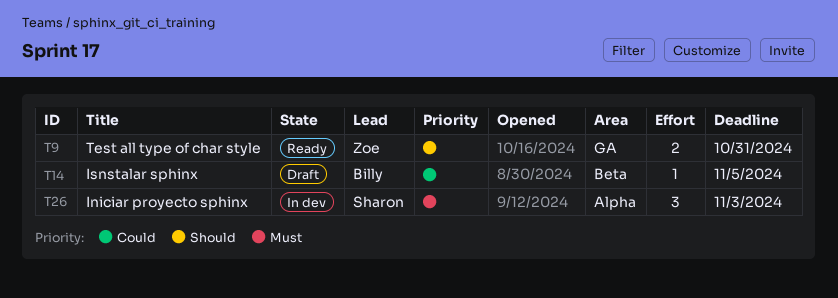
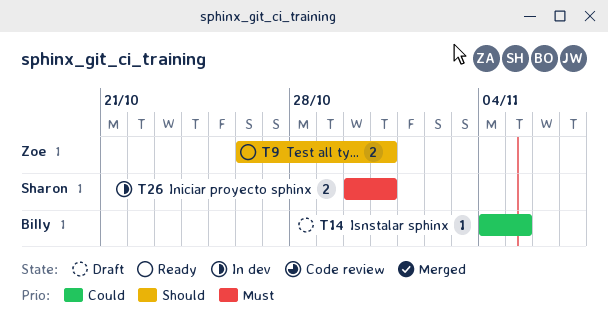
T26, estimate: 3 -> 2
T26, due: Nov 3 -> Oct 31

